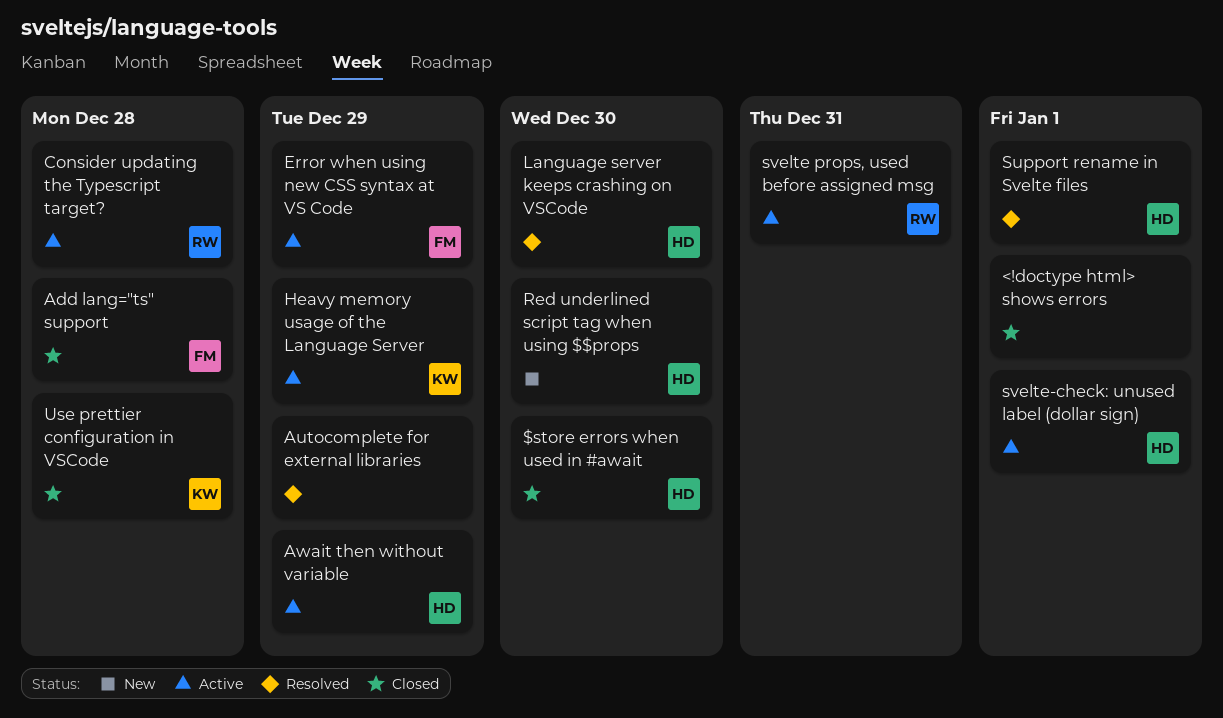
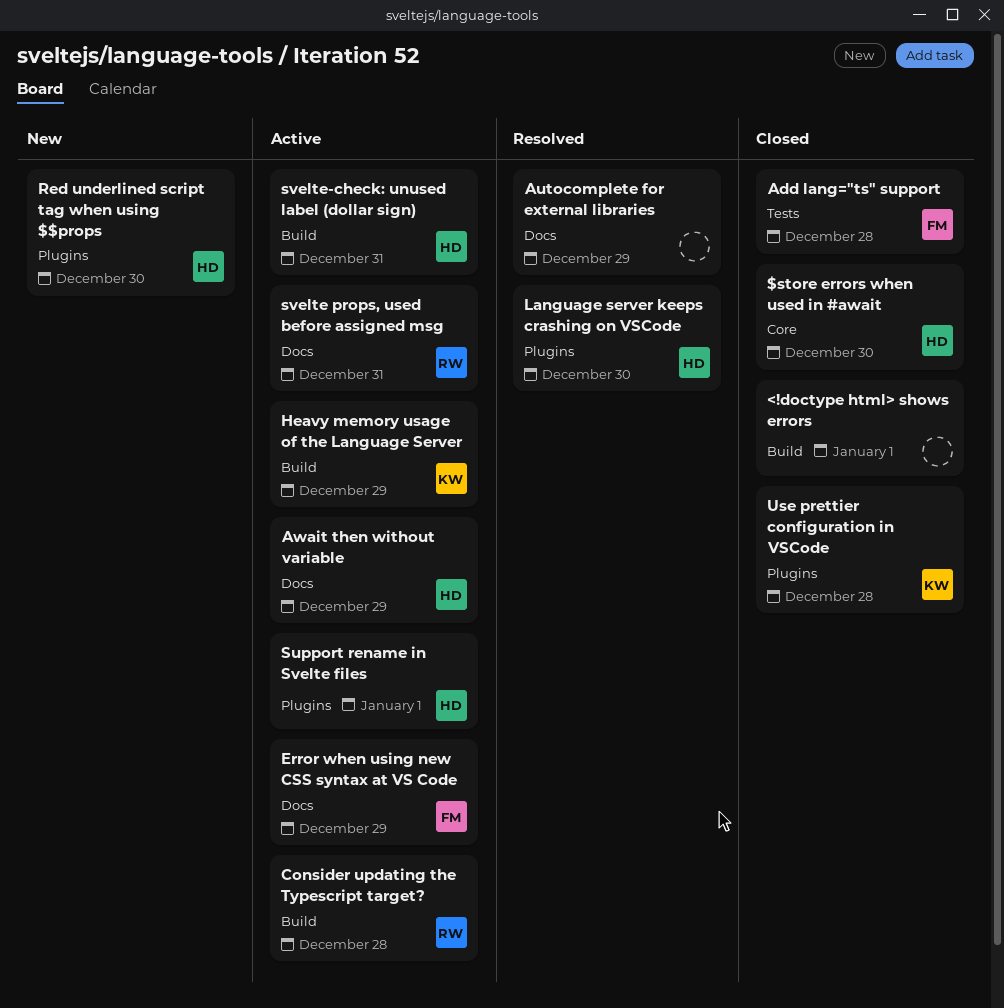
Support rename in Svelte files, status: Resolved -> Active
svelte-check: unused label (dollar sign), due: Jan 1 -> Dec 31

